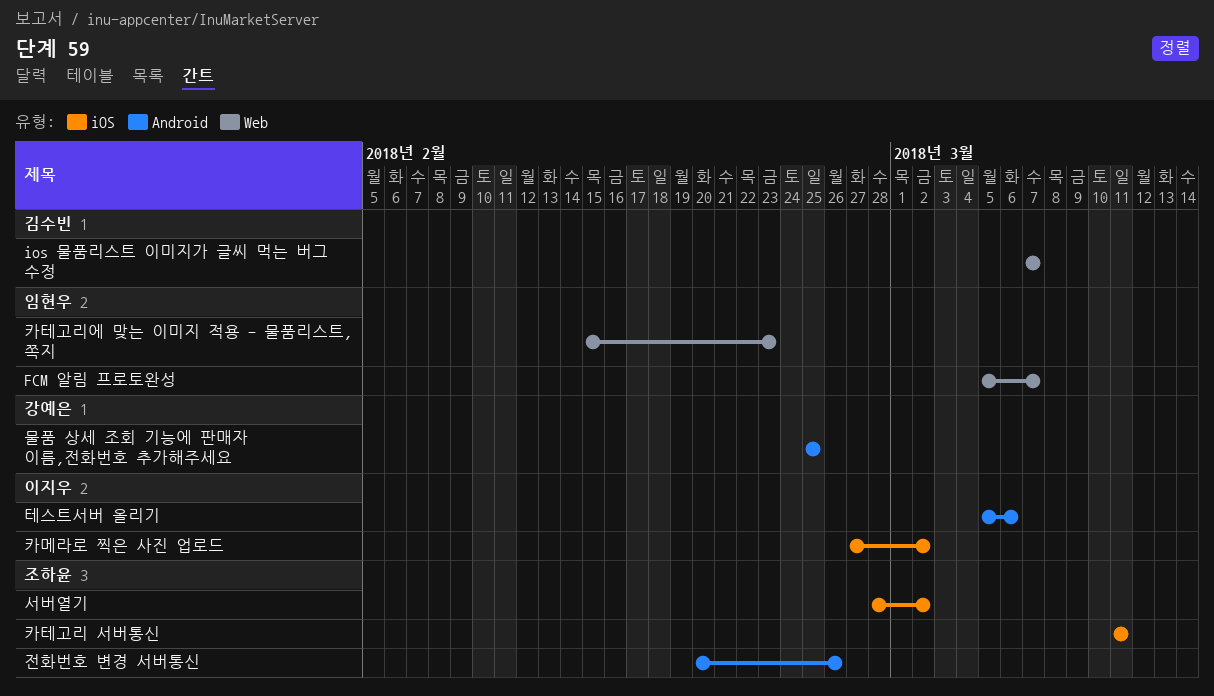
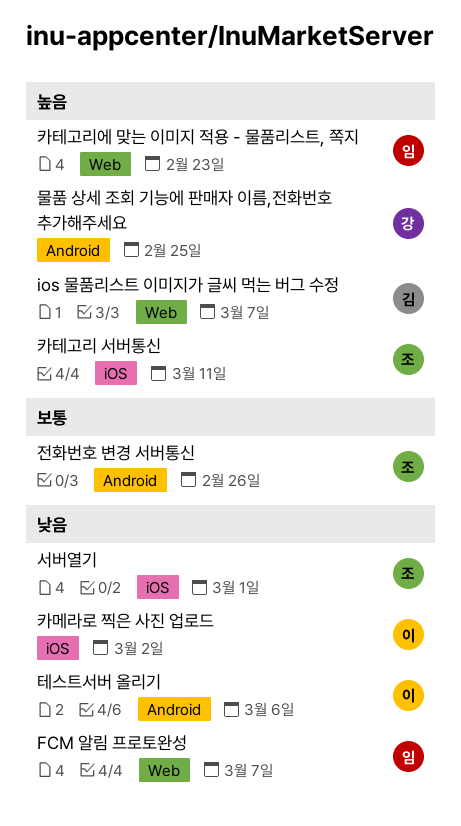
서버열기, due: Mar 2 -> Mar 1

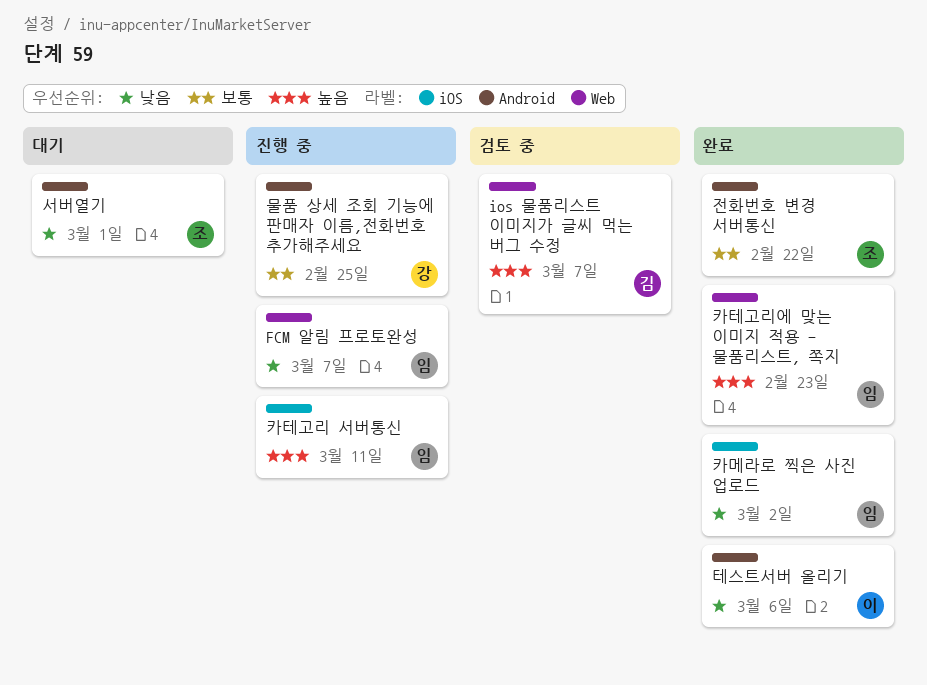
물품 상세 조회 기능에 판매자 이름,전화번호 추가해주세요, priority: 높음 -> 보통
서버열기, label: iOS -> Android
전화번호 변경 서버통신, due: Feb 26 -> Feb 22
카메라로 찍은 사진 업로드, owner: 이 -> 임
카테고리 서버통신, owner: 조 -> 임

